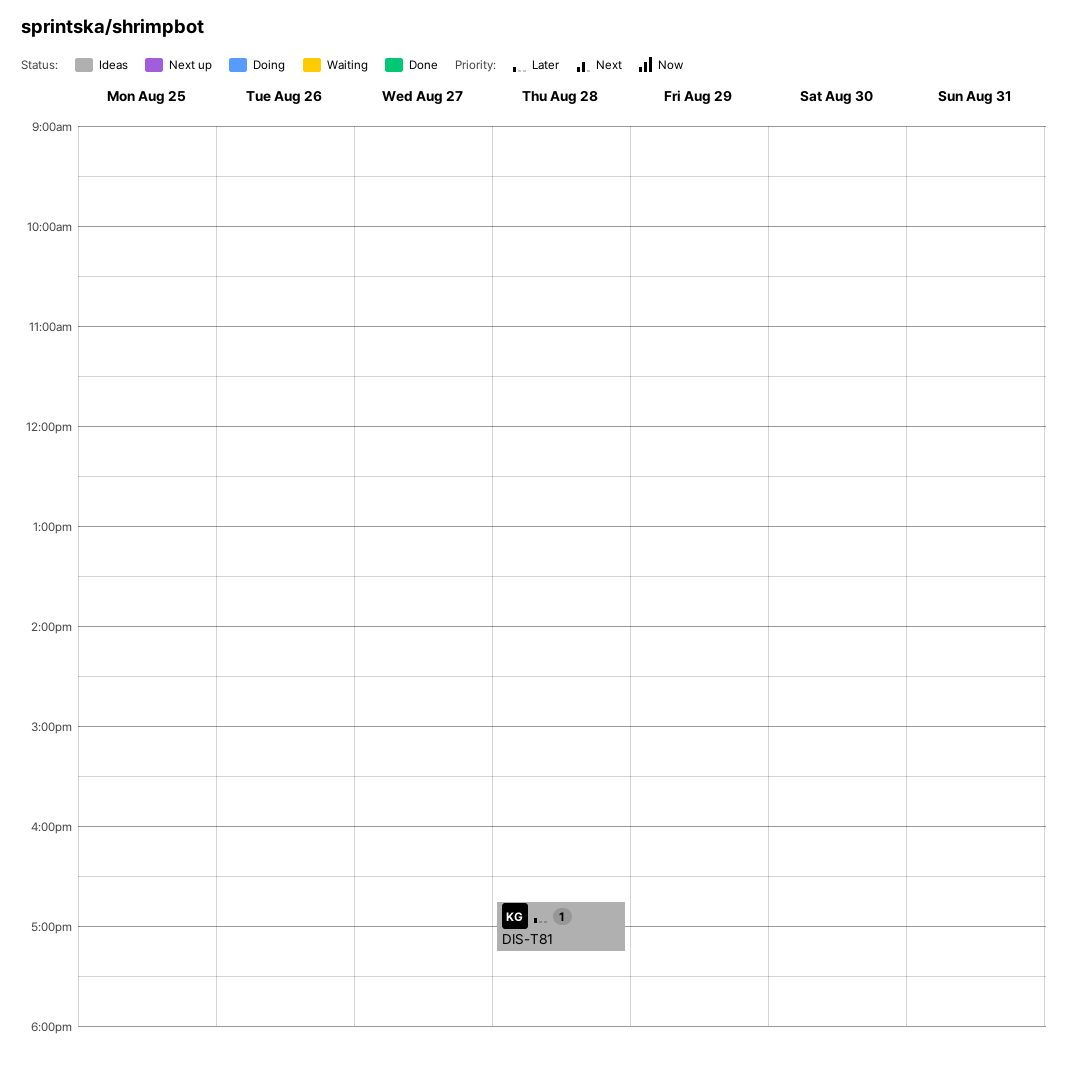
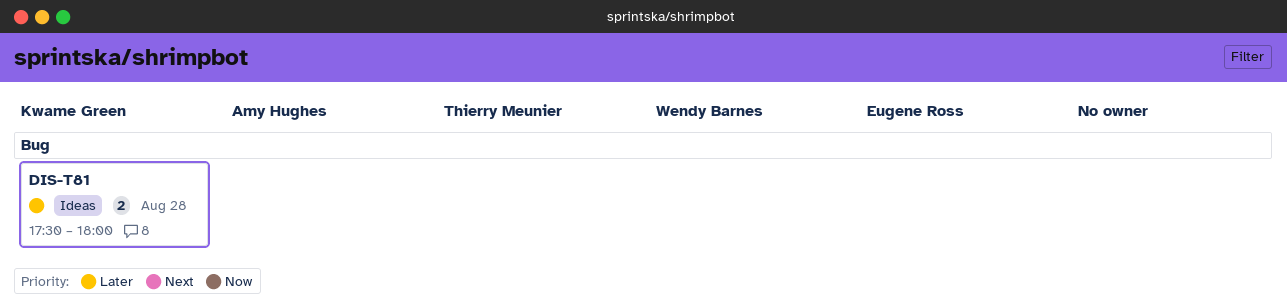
DIS-T81, estimate: 1 -> 2
DIS-T81, begins: 16:45 -> 17:30
DIS-T81, ends: 17:15 -> 18:00

